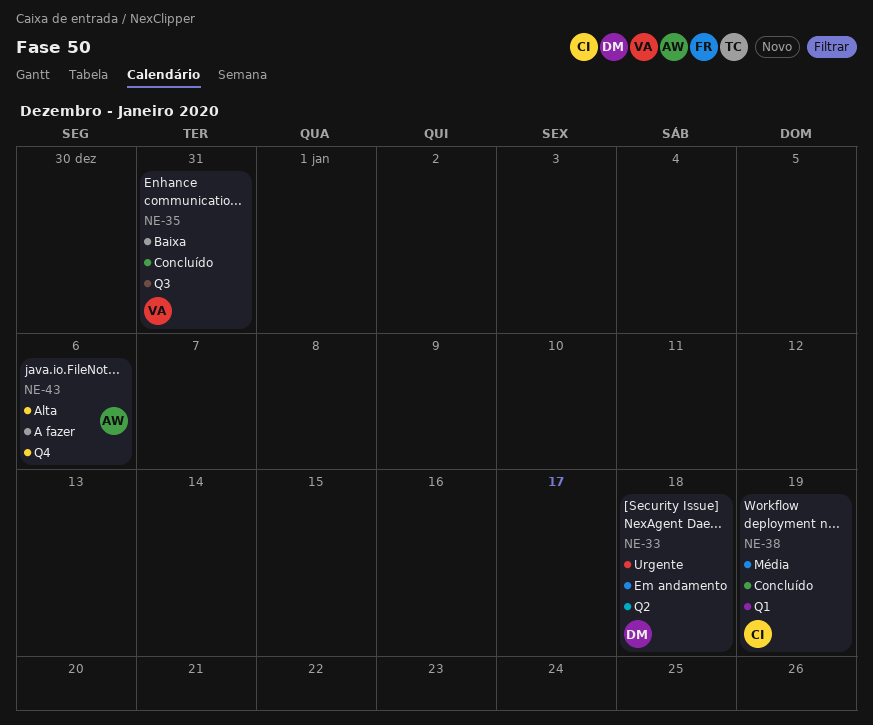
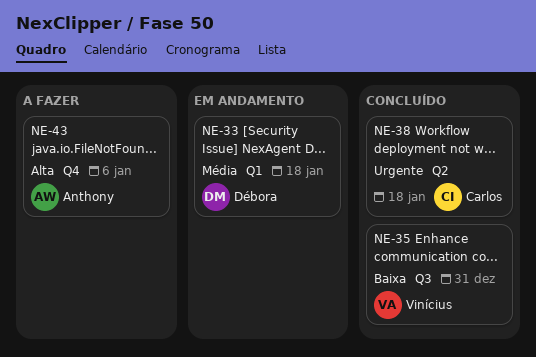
NE-33, priority: Urgente -> Média
NE-33, label: Q2 -> Q1
NE-38, priority: Média -> Urgente
NE-38, label: Q1 -> Q2
NE-38, due: Jan 19 -> Jan 18

